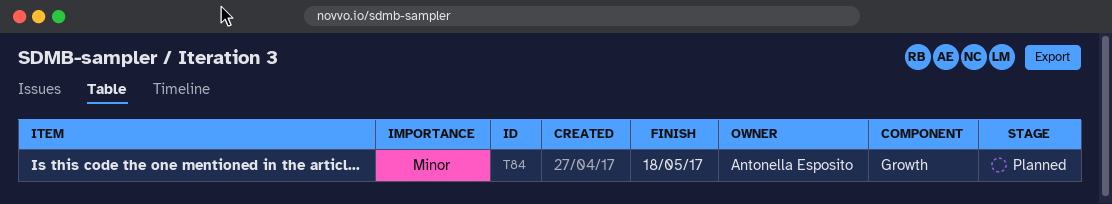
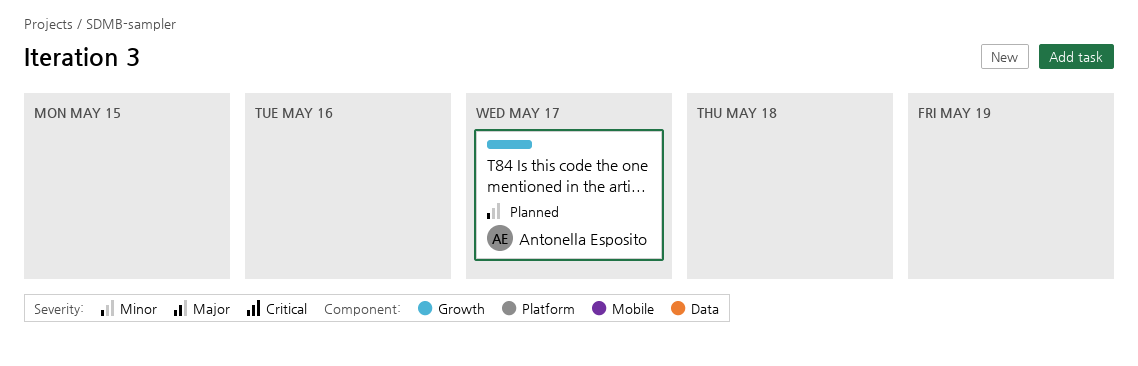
T84, due: May 18 -> May 17

